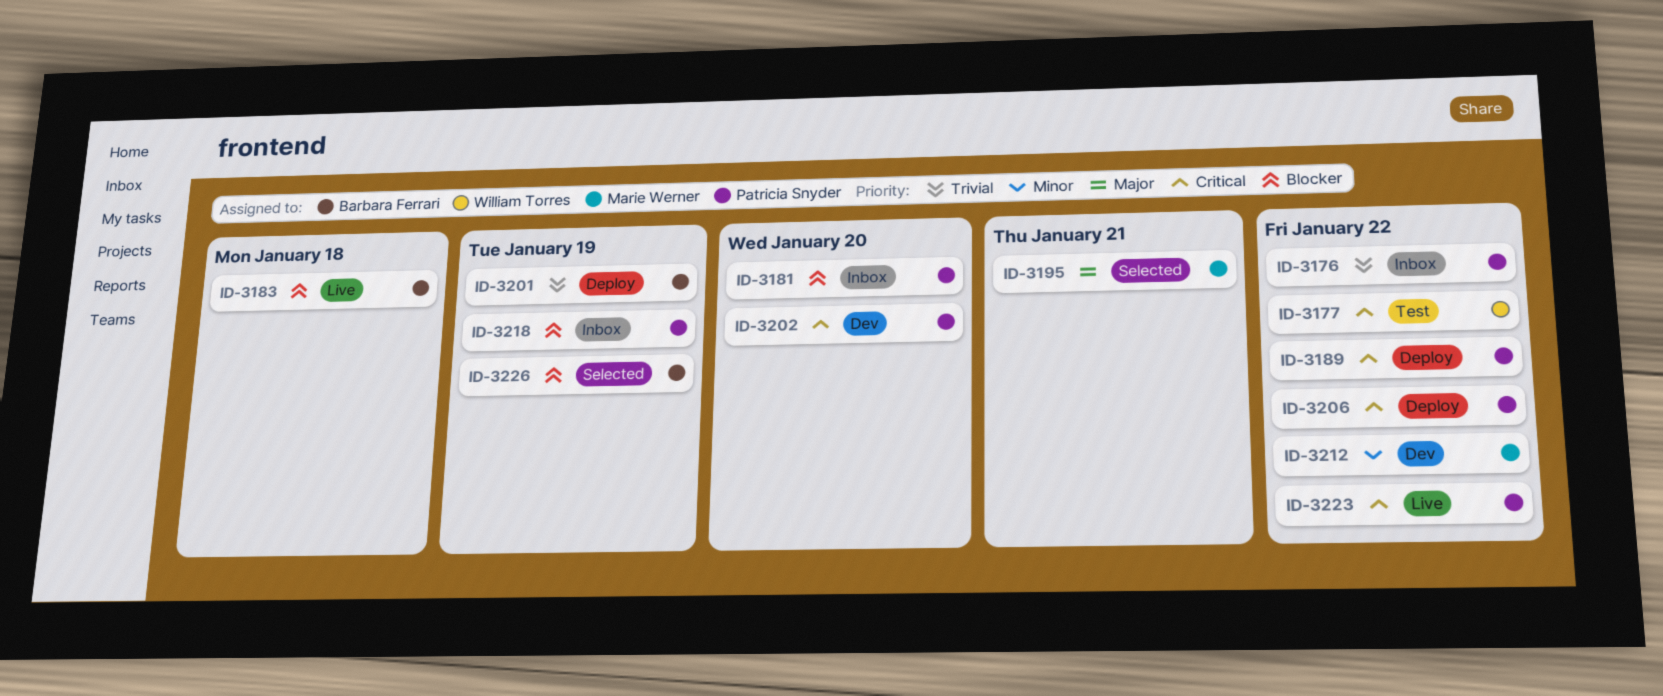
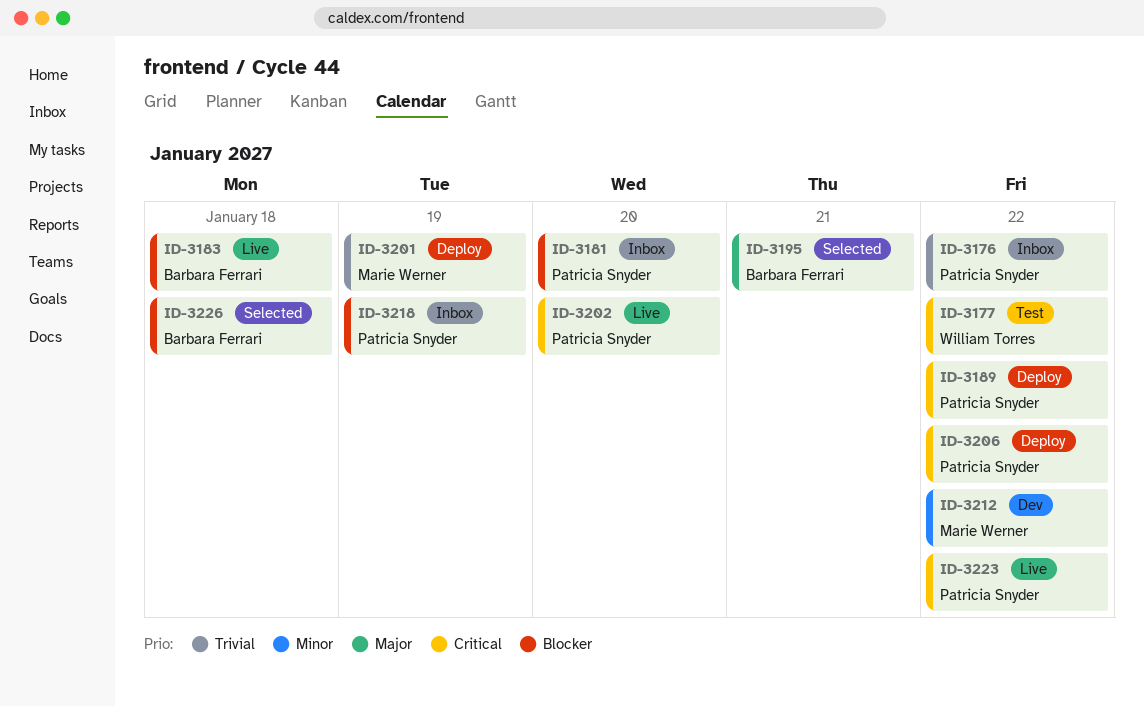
ID-3195, owner: Marie Werner -> Barbara Ferrari
ID-3201, owner: Barbara Ferrari -> Marie Werner
ID-3202, status: Dev -> Live
ID-3226, due: Jan 19 -> Jan 18

